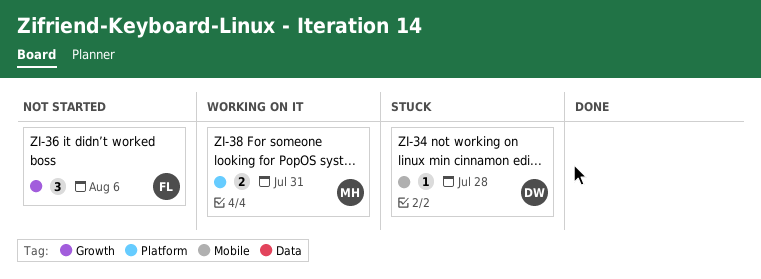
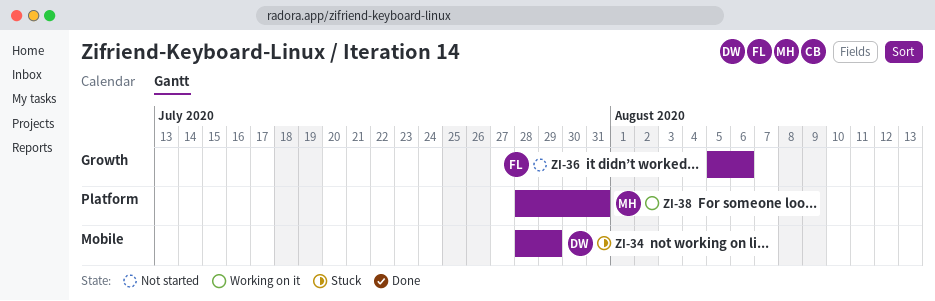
ZI-34, due: Jul 28 -> Jul 29

